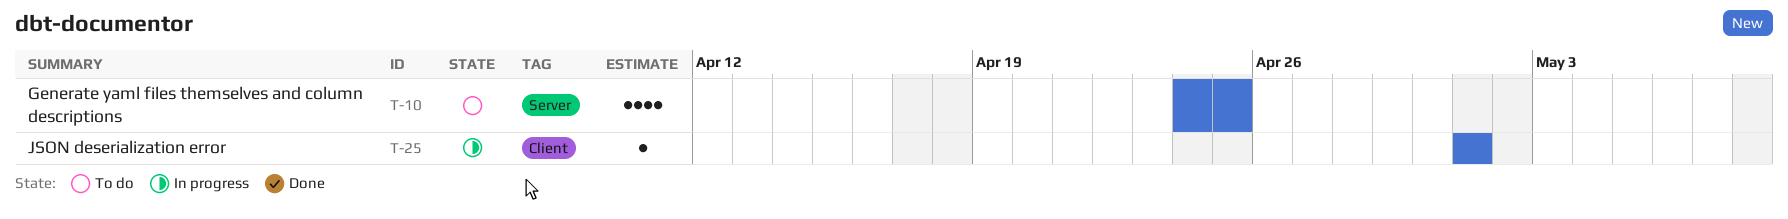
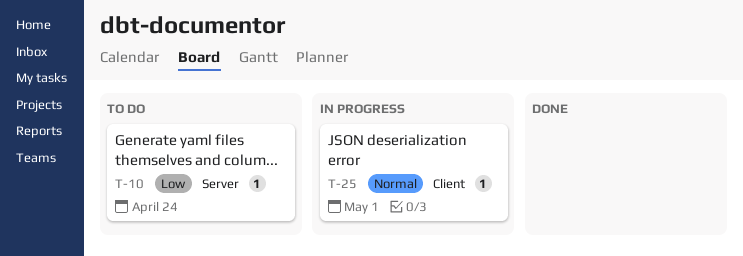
T-10, estimate: 4 -> 1
T-10, due: Apr 25 -> Apr 24

